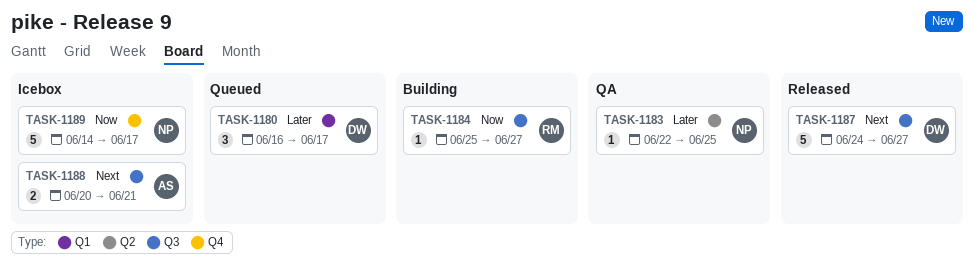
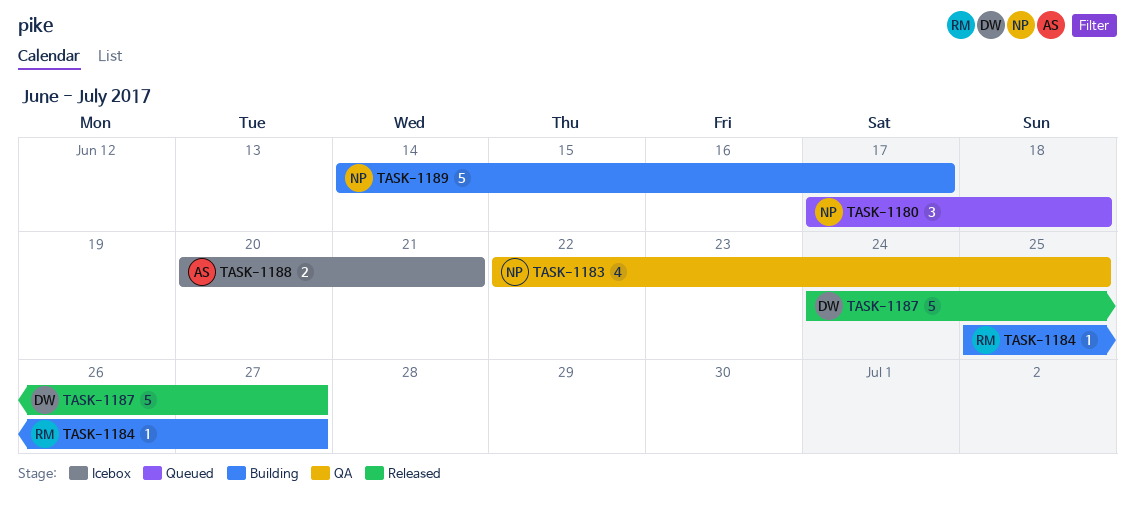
TASK-1180, owner: DW -> NP
TASK-1180, start: Jun 16 -> Jun 17
TASK-1180, due: Jun 17 -> Jun 18
TASK-1183, estimate: 1 -> 4
TASK-1189, status: Icebox -> Building

